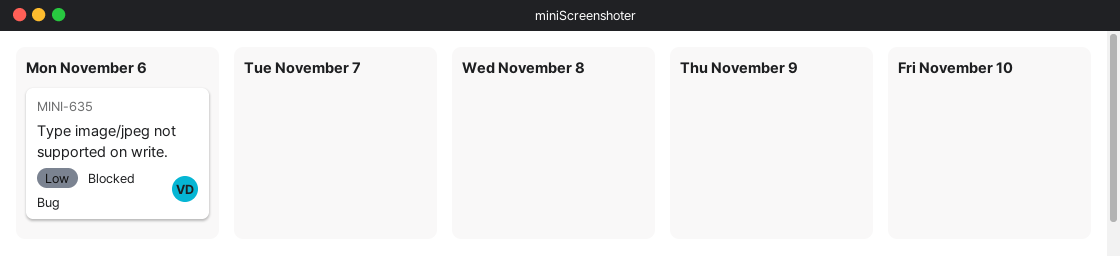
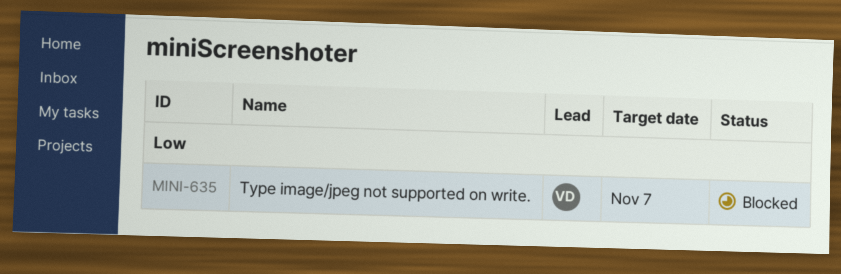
MINI-635, due: Nov 6 -> Nov 7

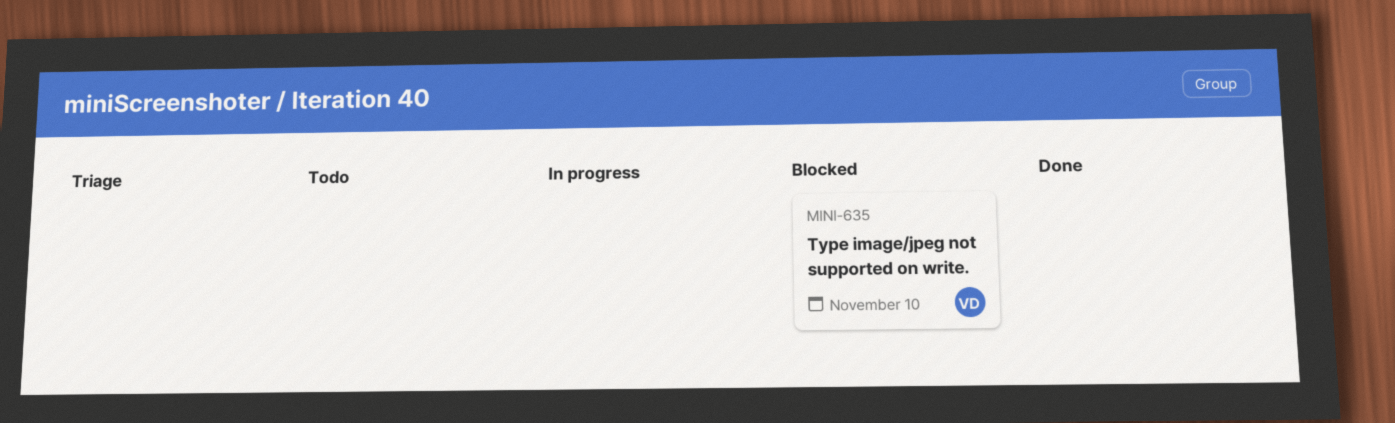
MINI-635, due: Nov 7 -> Nov 10

